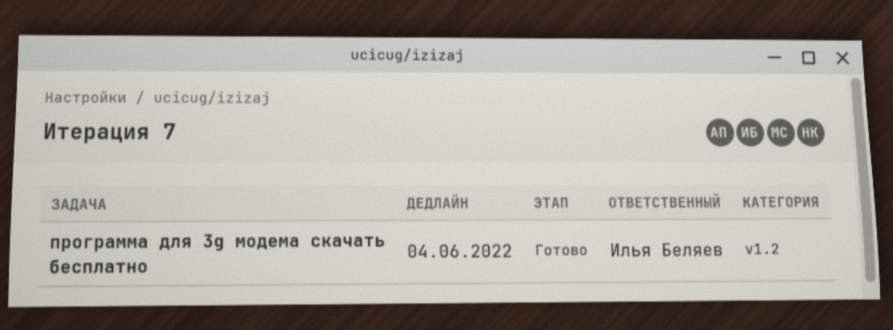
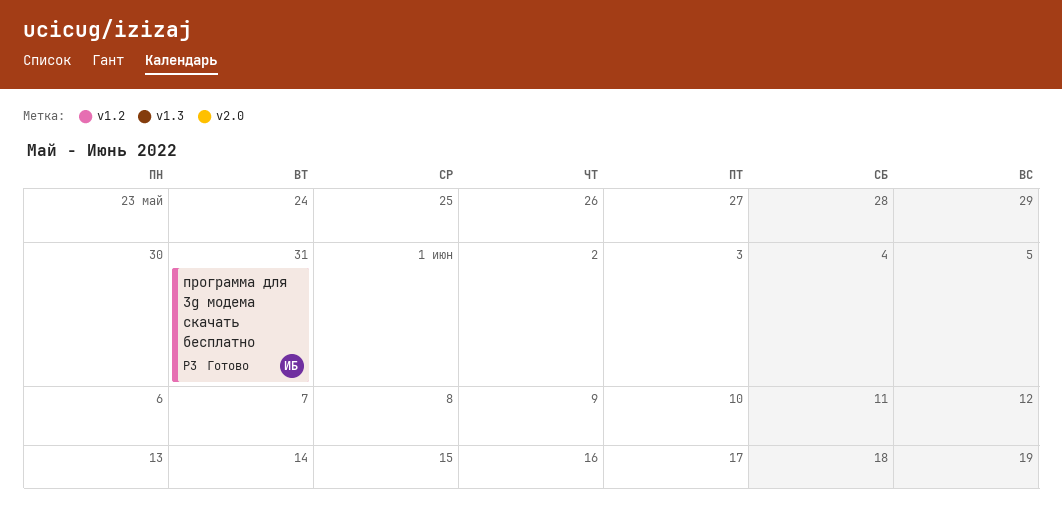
программа для 3g модема скачать бесплатно, due: Jun 4 -> May 31

